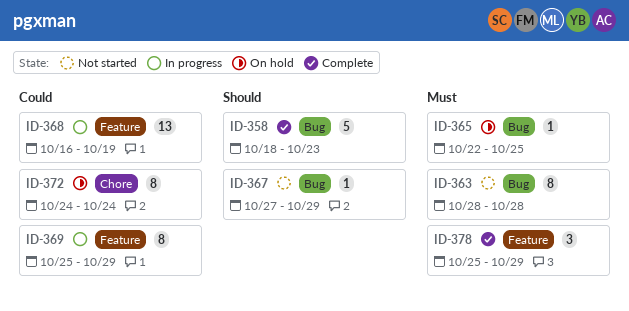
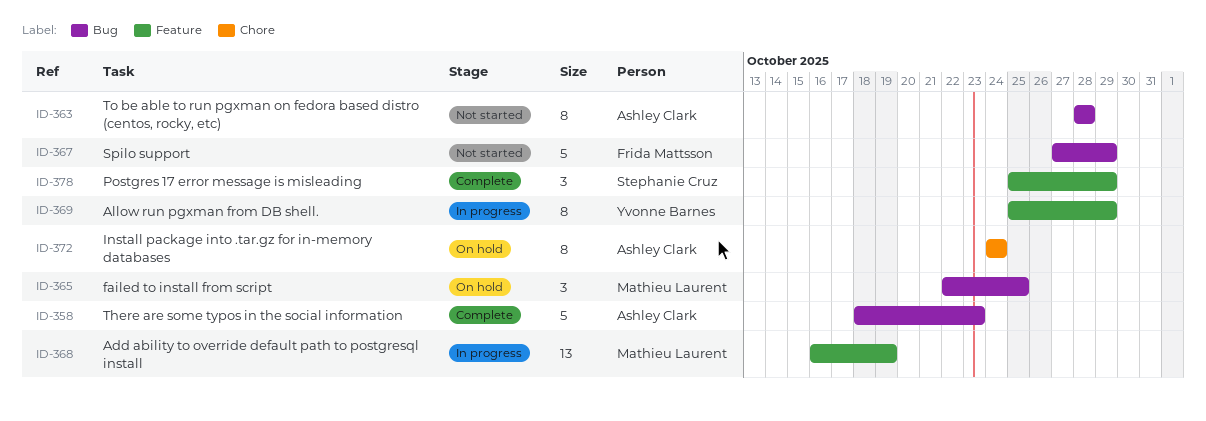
ID-365, estimate: 1 -> 3
ID-367, estimate: 1 -> 5

